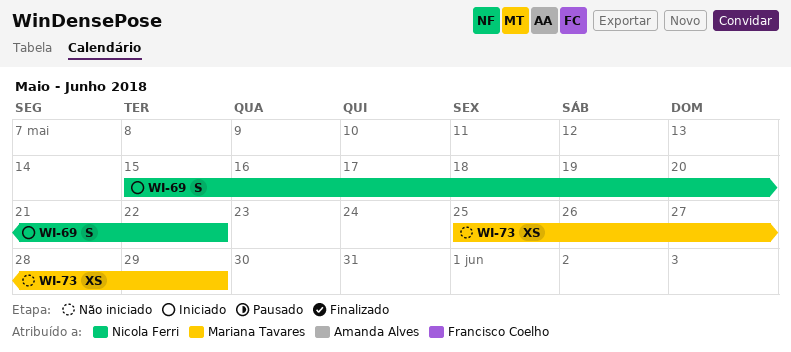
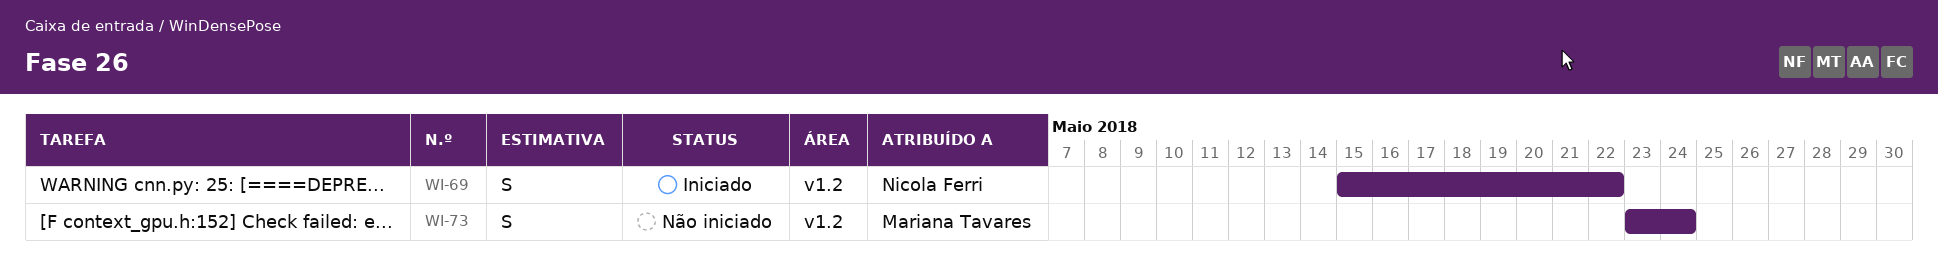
WI-73, estimate: XS -> S
WI-73, start: May 25 -> May 23
WI-73, due: May 29 -> May 24

